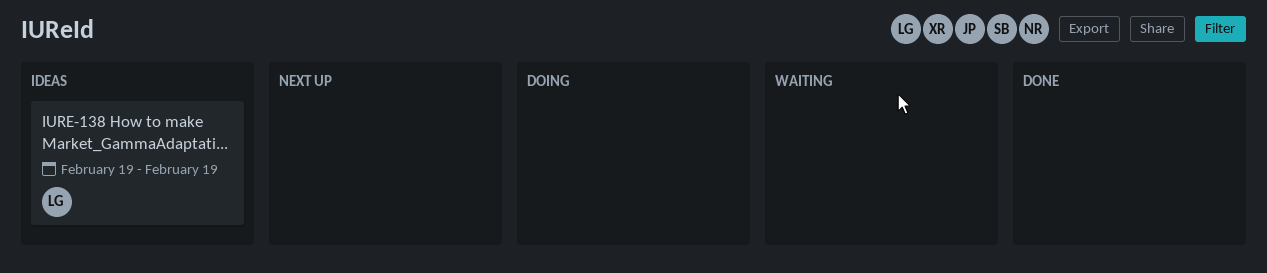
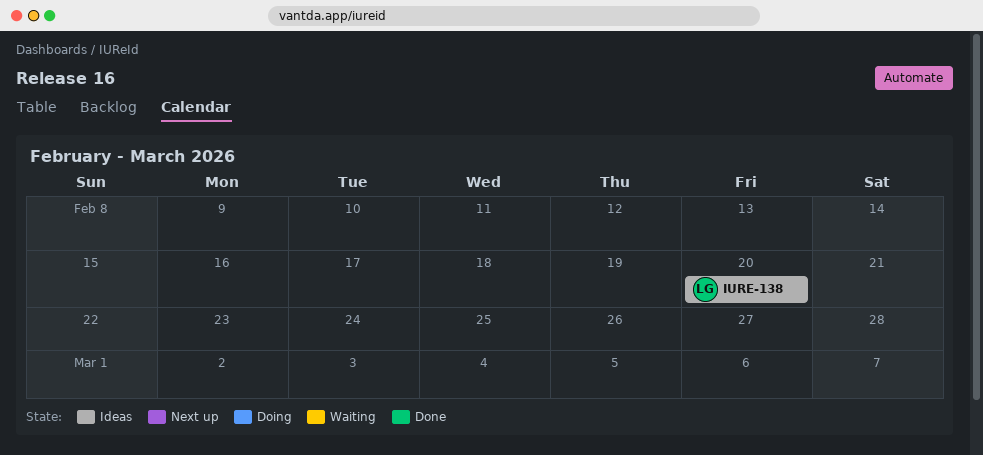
IURE-138, start: Feb 19 -> Feb 20
IURE-138, due: Feb 19 -> Feb 20

